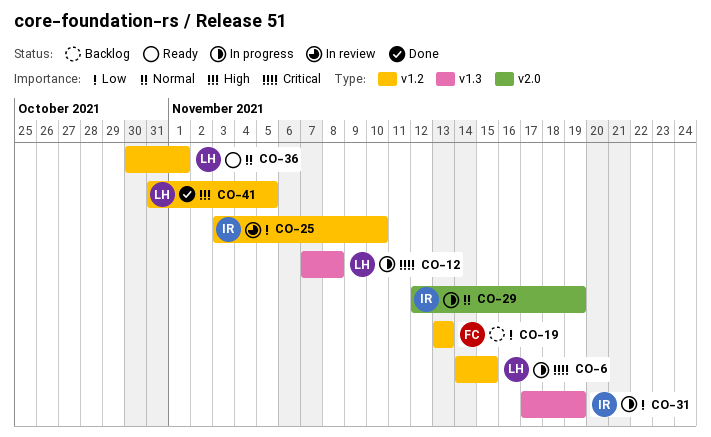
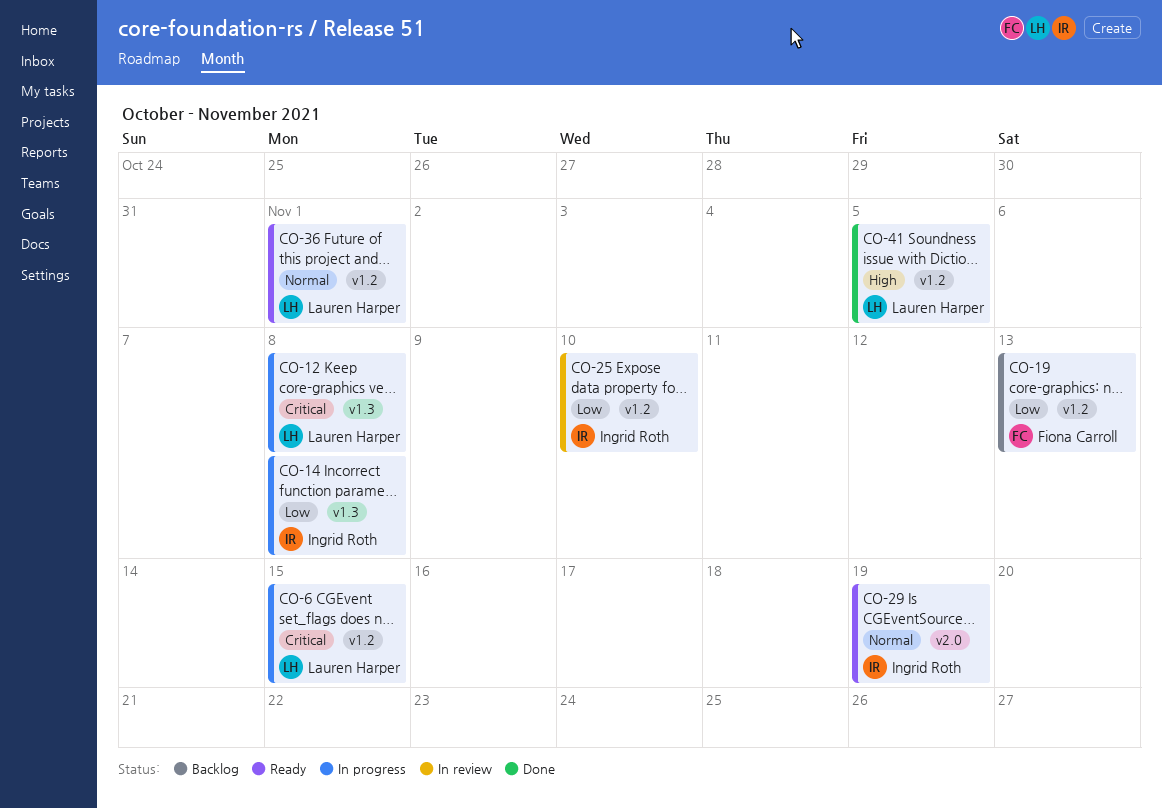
CO-14: none -> present
CO-29, status: In progress -> Ready
CO-31: present -> none

